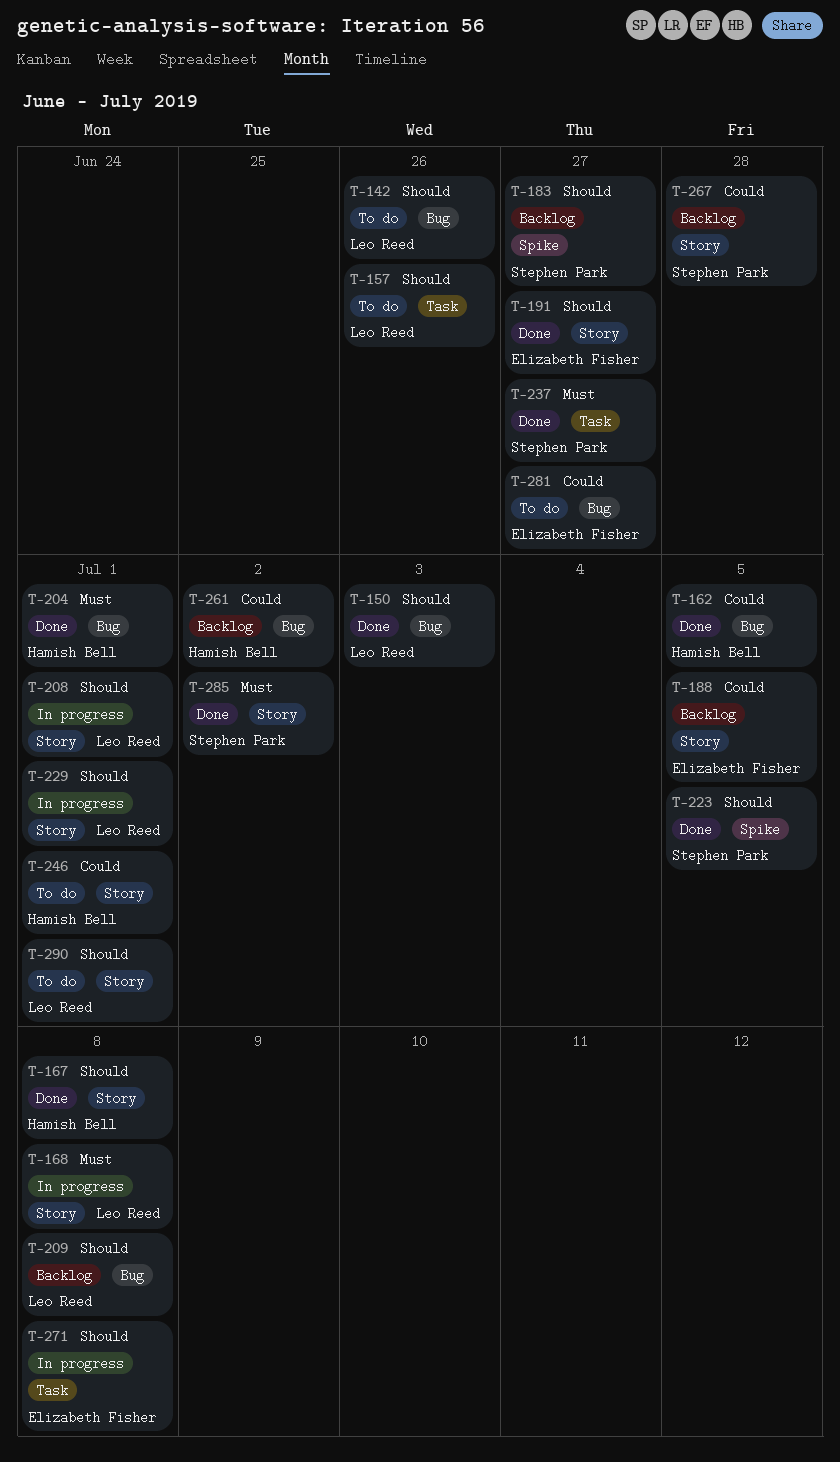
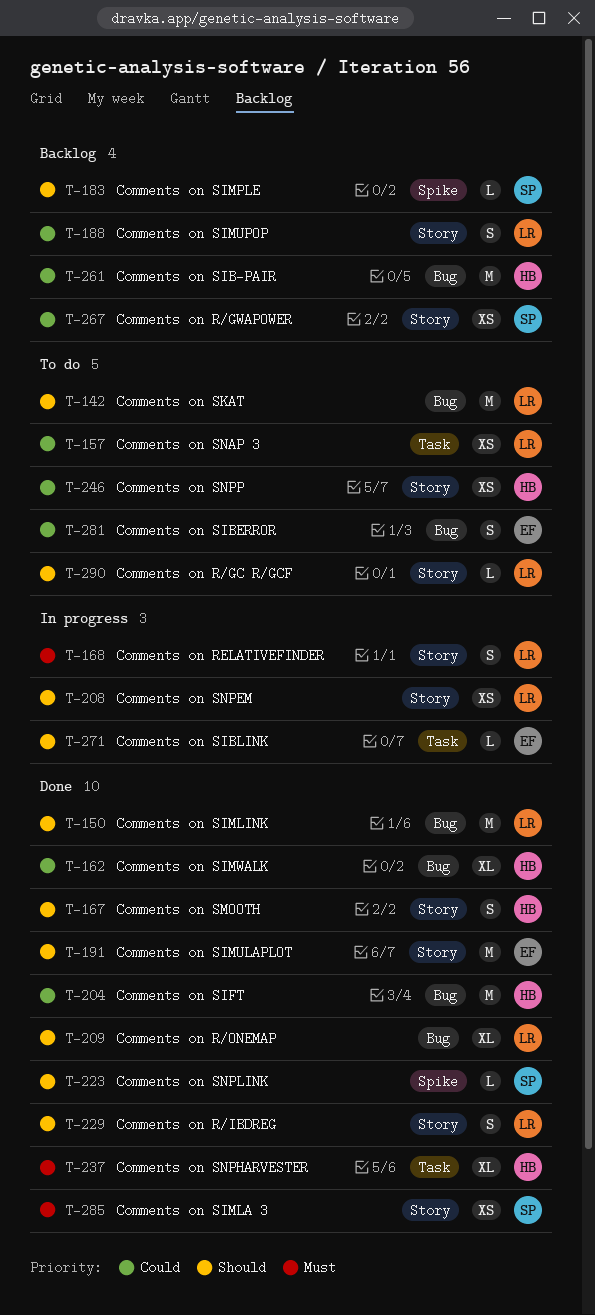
T-157, priority: Should -> Could
T-188, owner: Elizabeth Fisher -> Leo Reed
T-204, priority: Must -> Could
T-209, status: Backlog -> Done
T-229, status: In progress -> Done
T-237, owner: Stephen Park -> Hamish Bell

